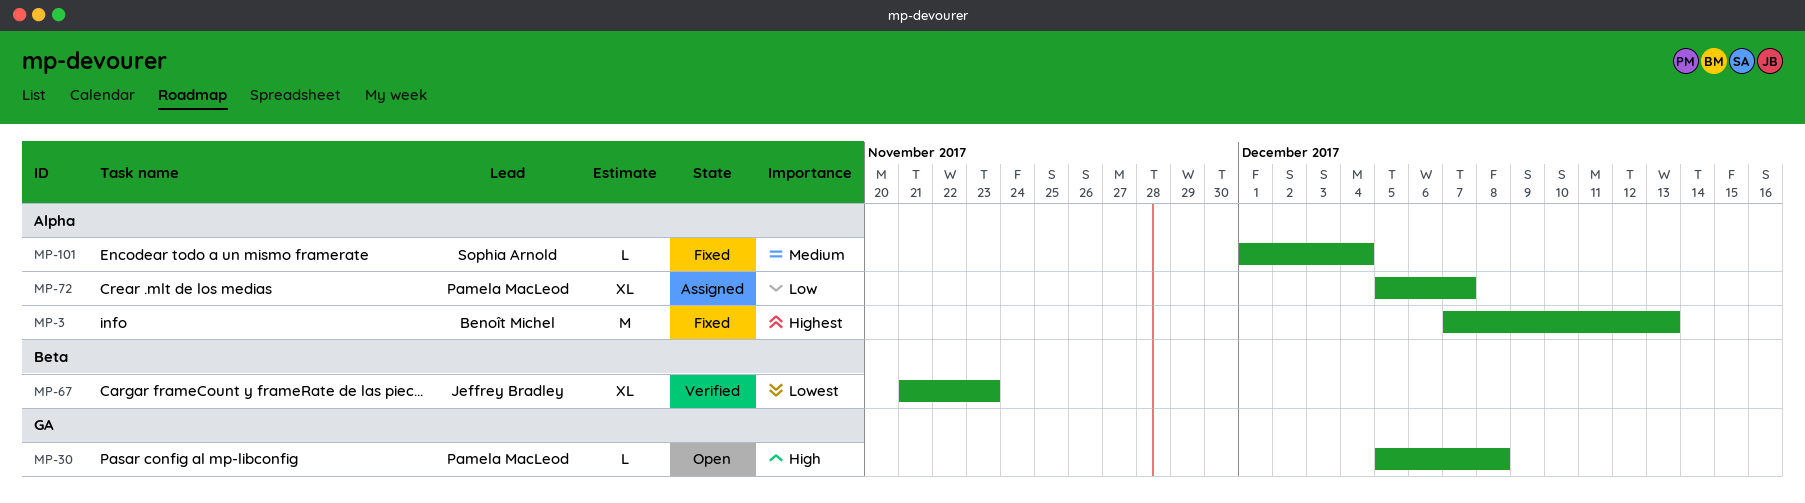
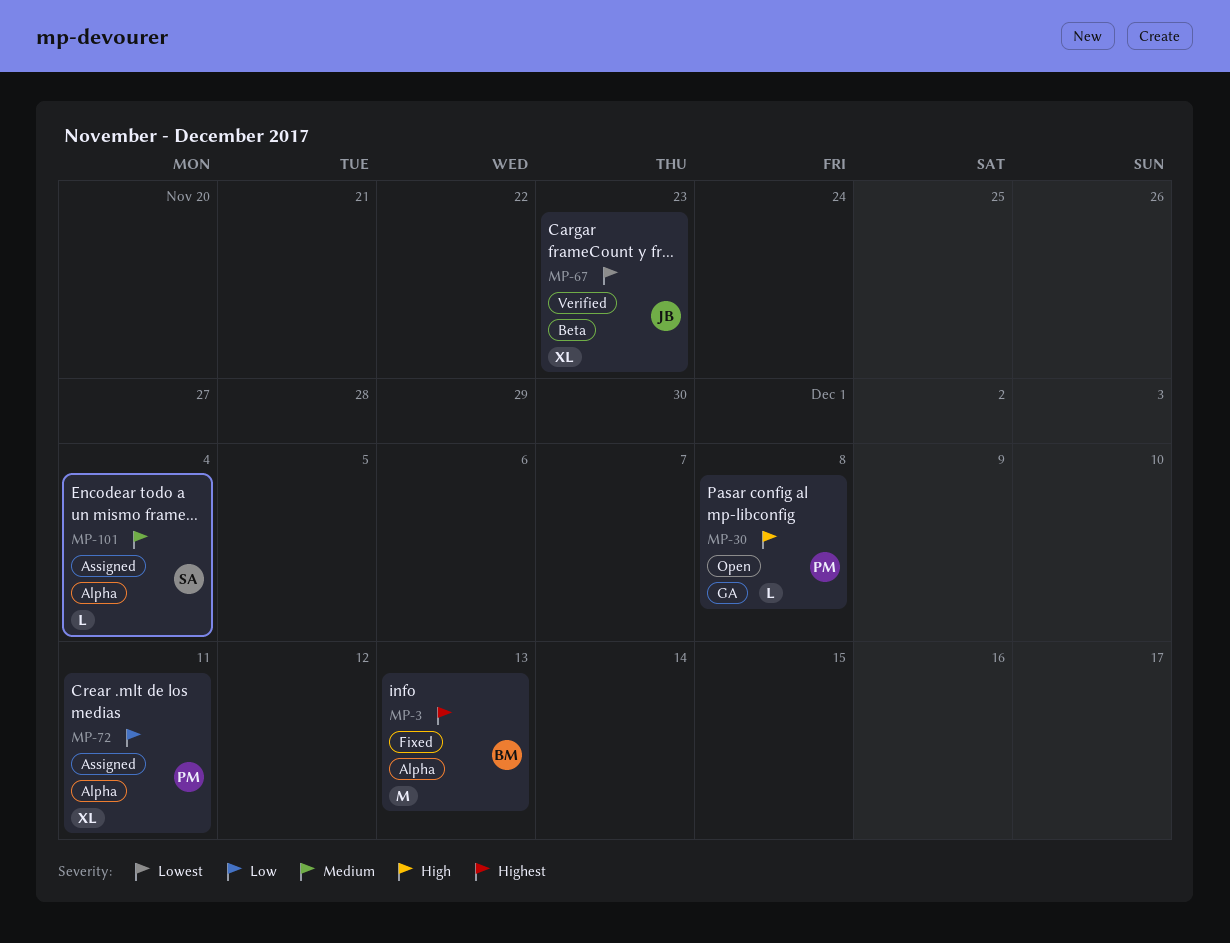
MP-72, due: Dec 7 -> Dec 11
MP-101, status: Fixed -> Assigned

